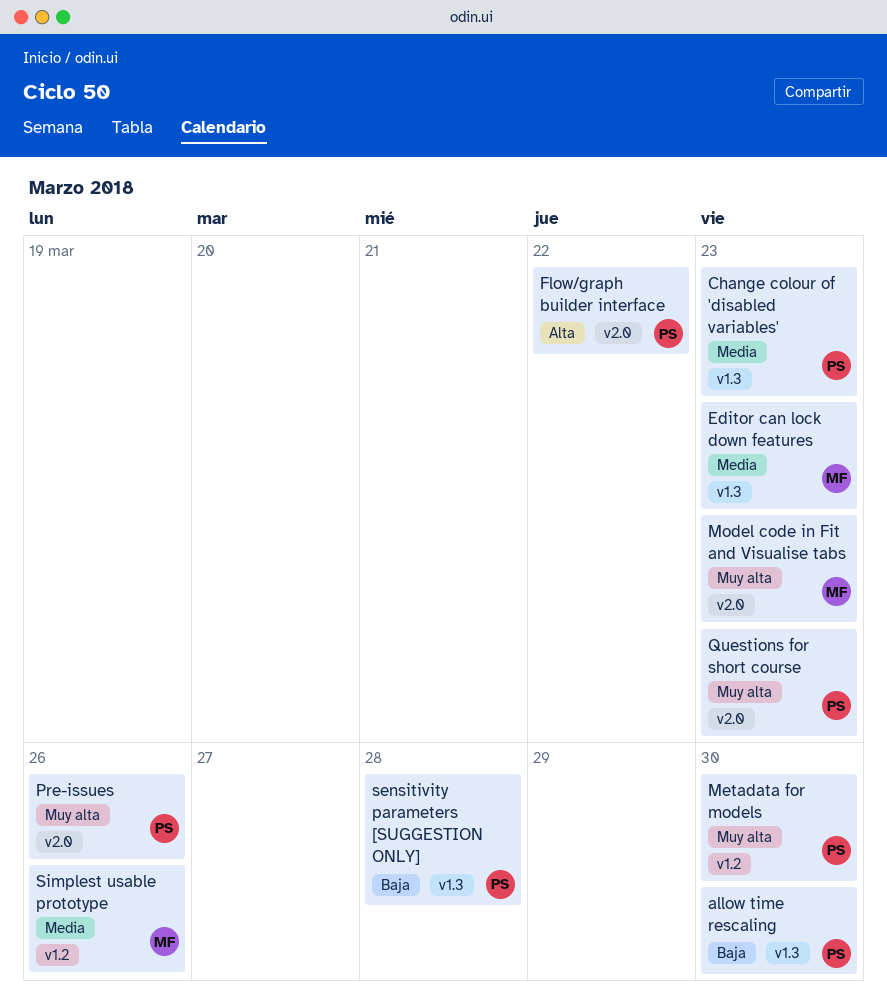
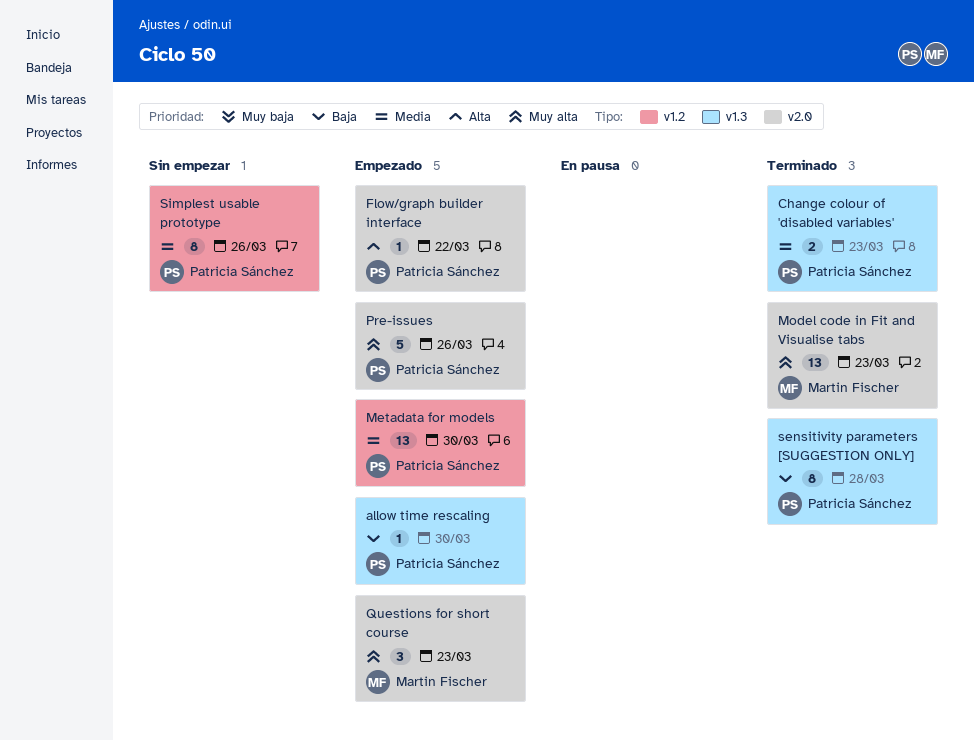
Editor can lock down features: present -> none
Metadata for models, priority: Muy alta -> Media
Questions for short course, owner: Patricia Sánchez -> Martin Fischer
Simplest usable prototype, owner: Martin Fischer -> Patricia Sánchez

